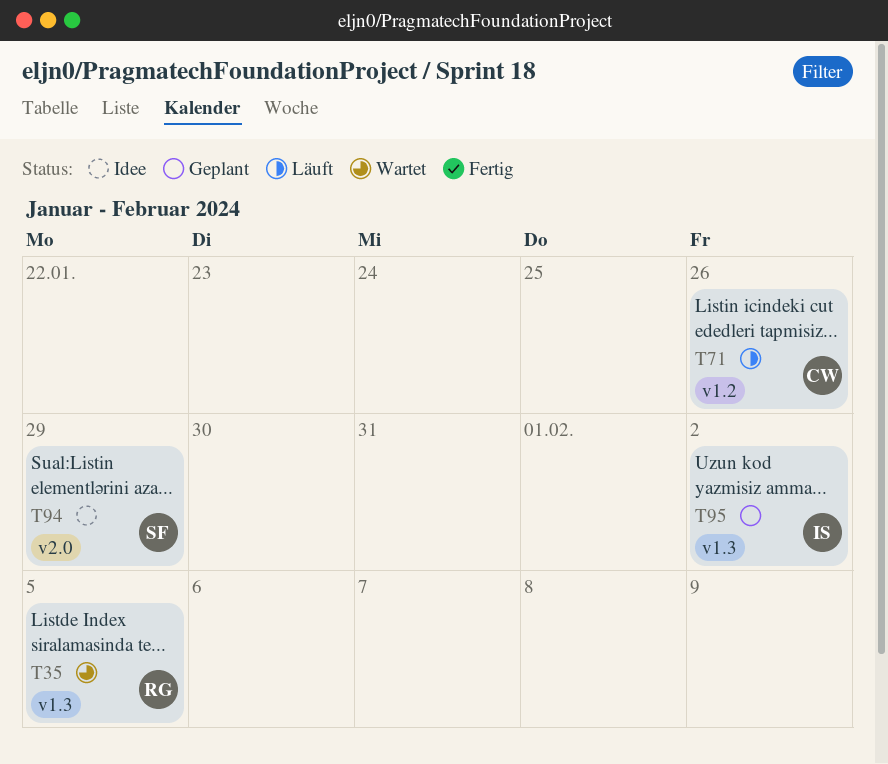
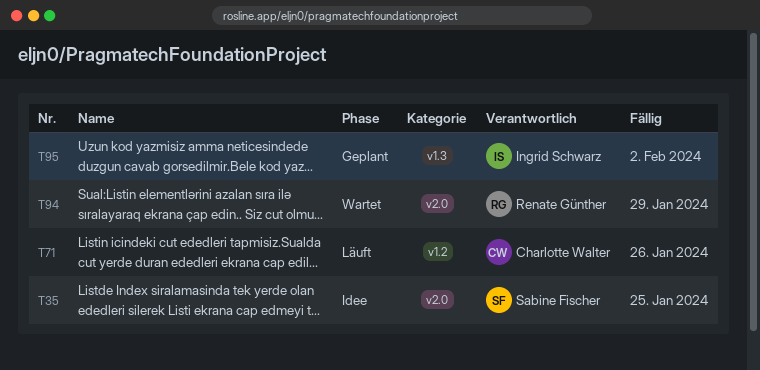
T35, status: Wartet -> Idee
T35, owner: Renate Günther -> Sabine Fischer
T35, label: v1.3 -> v2.0
T35, due: Feb 5 -> Jan 25
T94, status: Idee -> Wartet
T94, owner: Sabine Fischer -> Renate Günther

